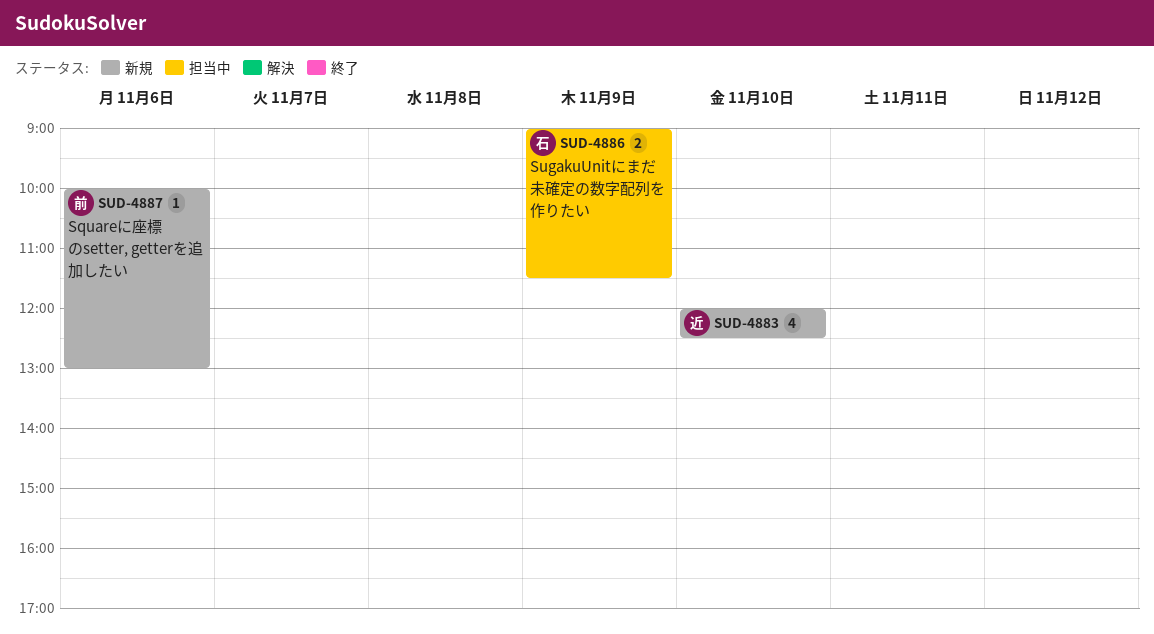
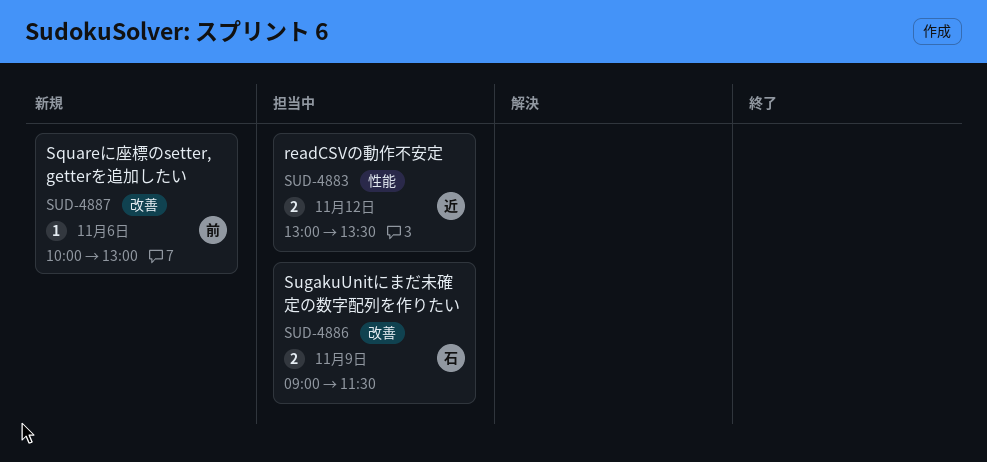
SUD-4883, status: 新規 -> 担当中
SUD-4883, estimate: 4 -> 2
SUD-4883, day: Nov 10 -> Nov 12
SUD-4883, begins: 12:00 -> 13:00
SUD-4883, ends: 12:30 -> 13:30

